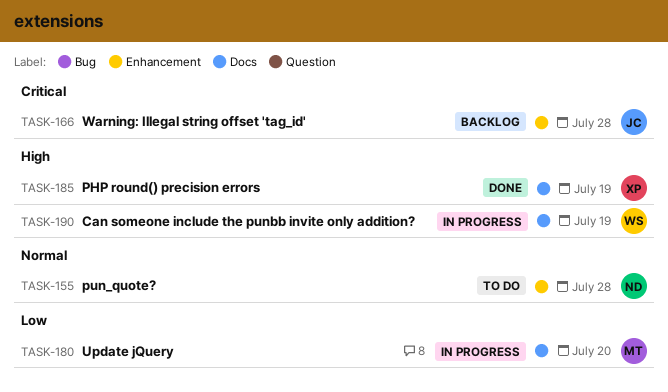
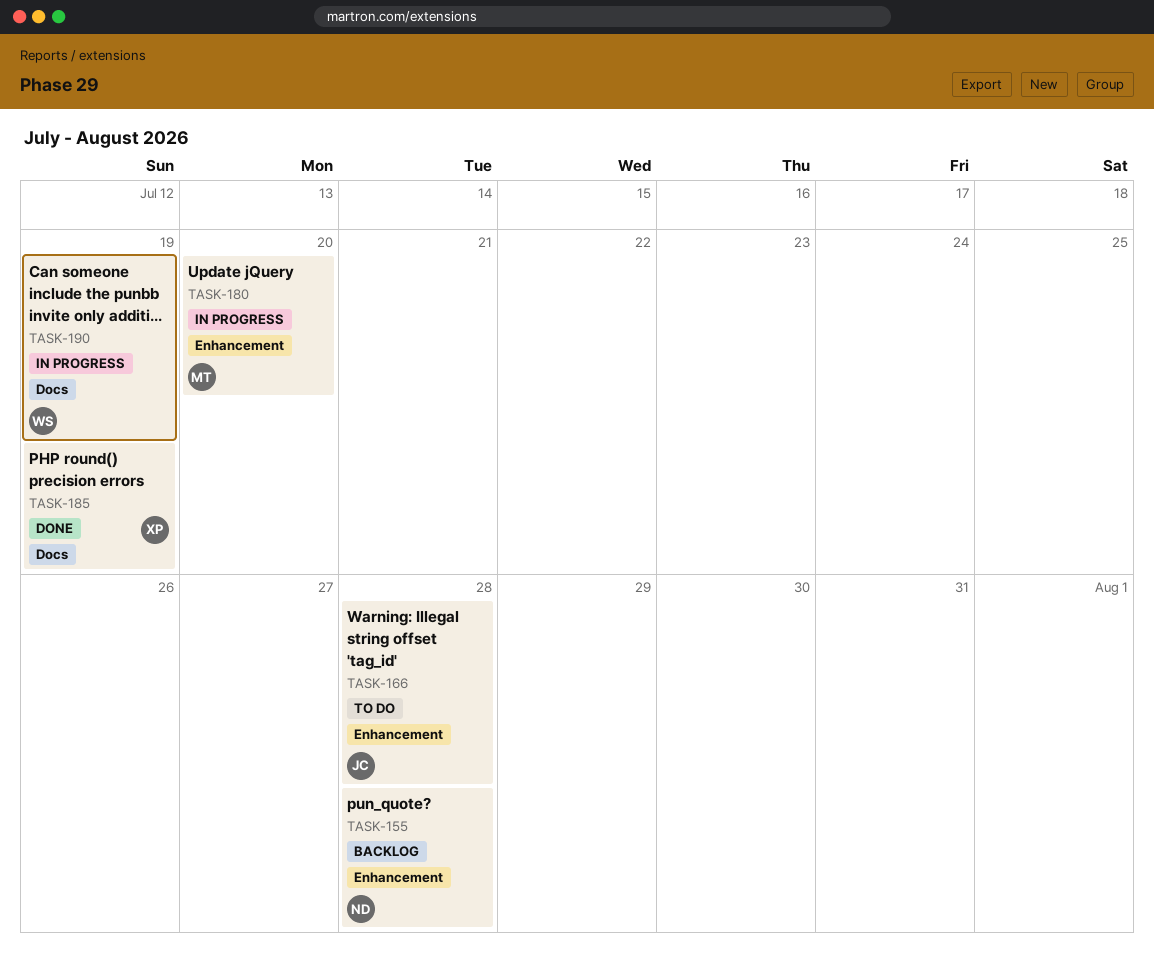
TASK-155, status: To do -> Backlog
TASK-166, status: Backlog -> To do
TASK-180, label: Docs -> Enhancement

